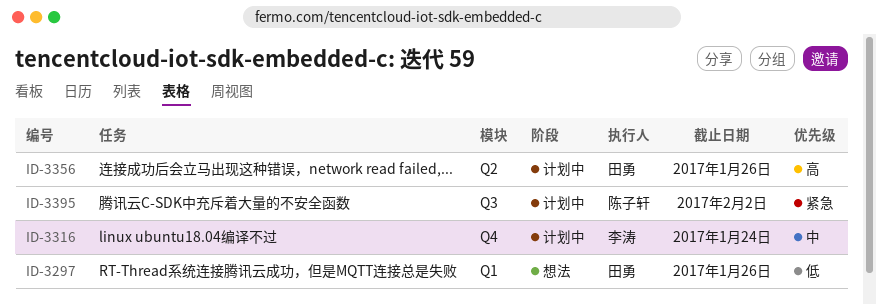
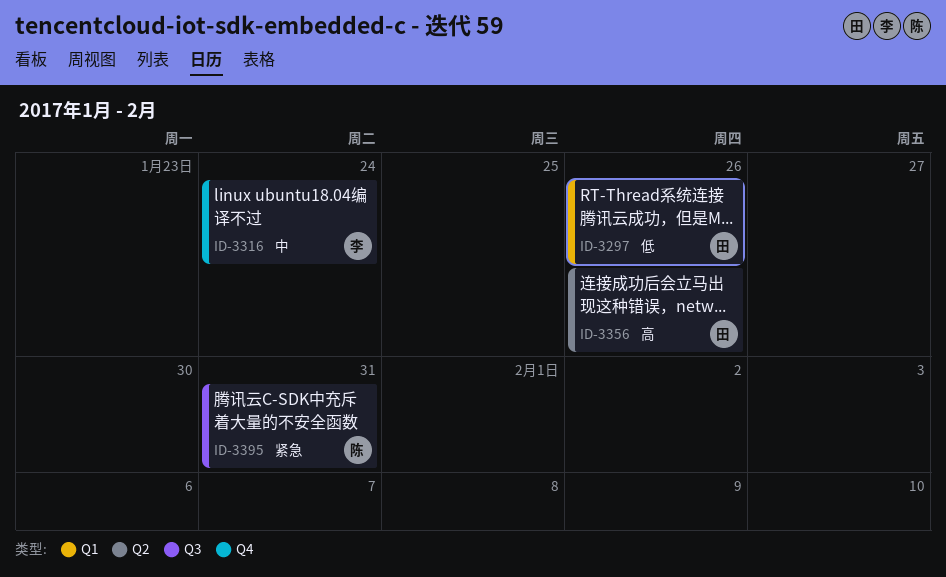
ID-3395, due: Feb 2 -> Jan 31

